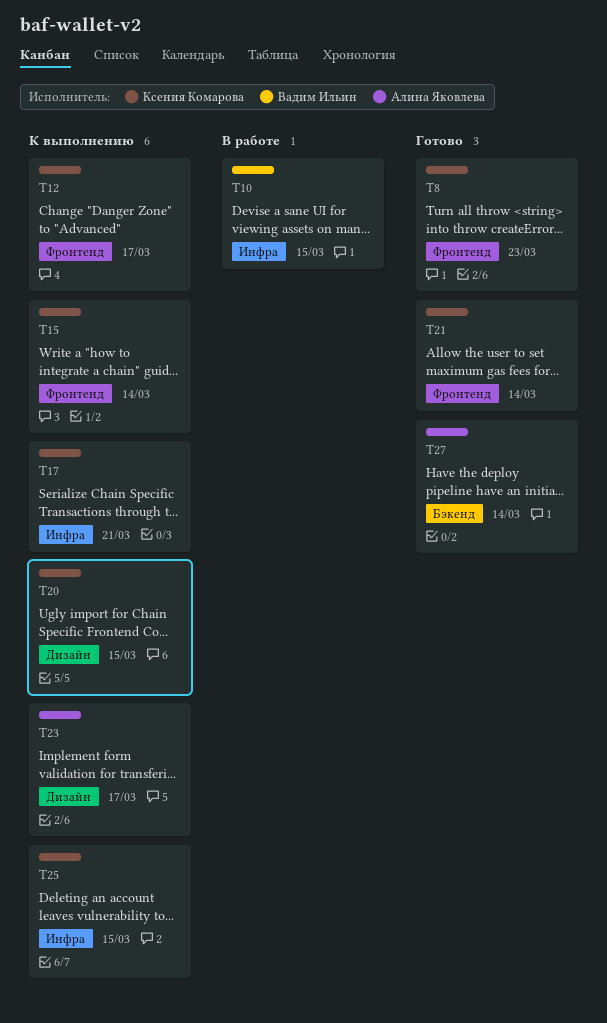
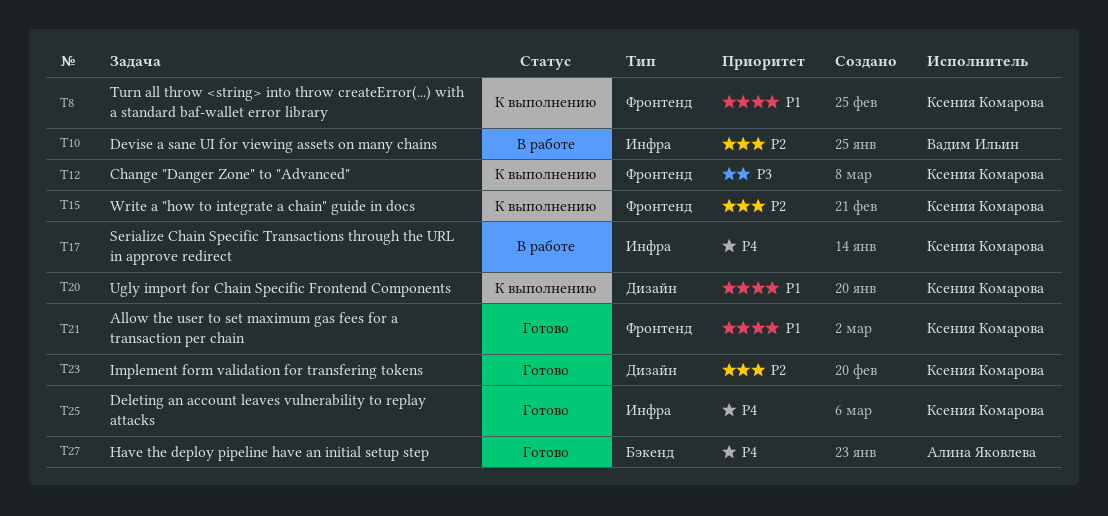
T8, status: Готово -> К выполнению
T17, status: К выполнению -> В работе
T23, status: К выполнению -> Готово
T23, owner: Алина Яковлева -> Ксения Комарова
T25, status: К выполнению -> Готово

